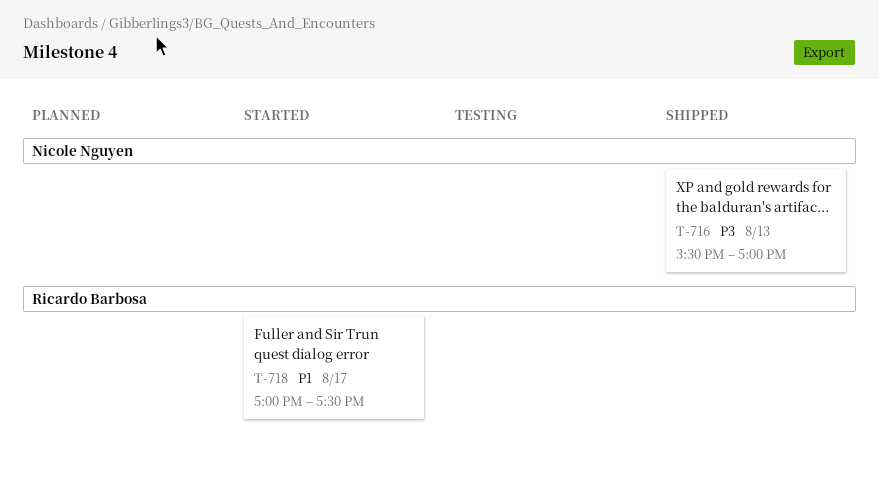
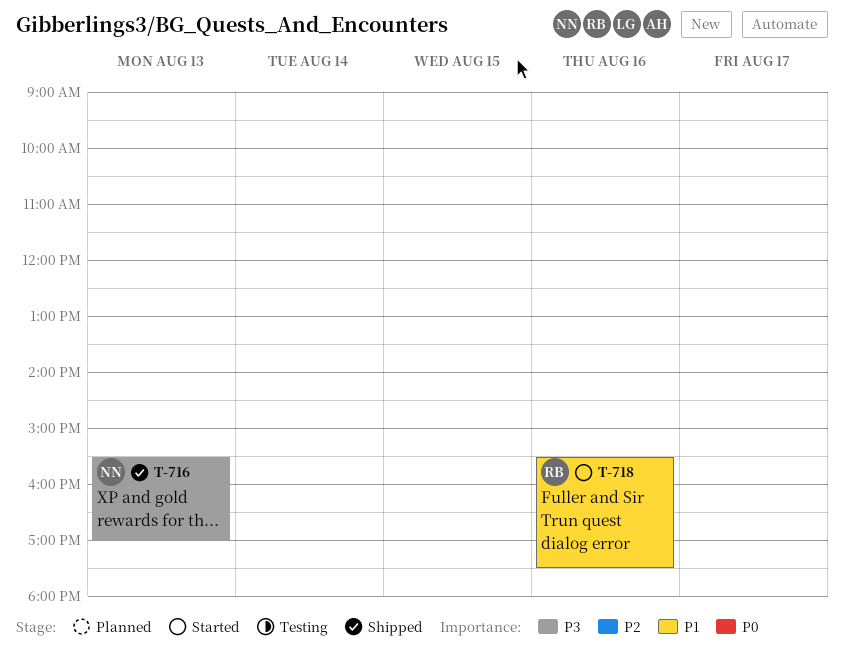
T-718, day: Aug 17 -> Aug 16
T-718, begins: 17:00 -> 15:30

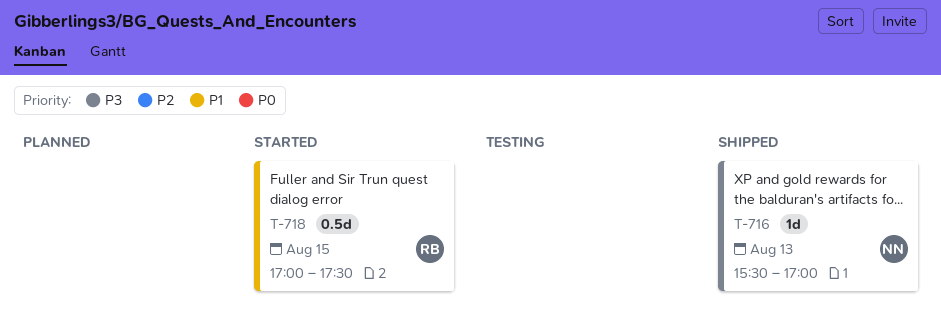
T-718, day: Aug 16 -> Aug 15
T-718, begins: 15:30 -> 17:00

